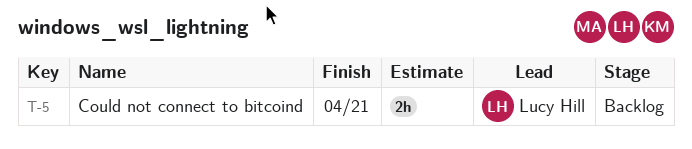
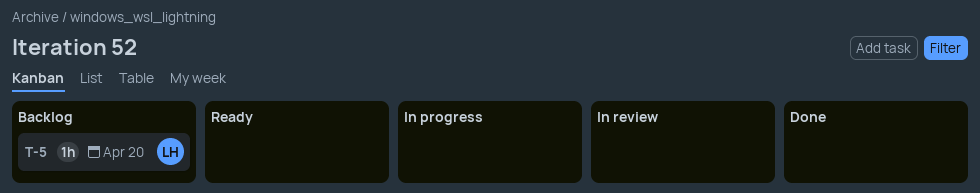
T-5, estimate: 2h -> 1h
T-5, due: Apr 21 -> Apr 20

